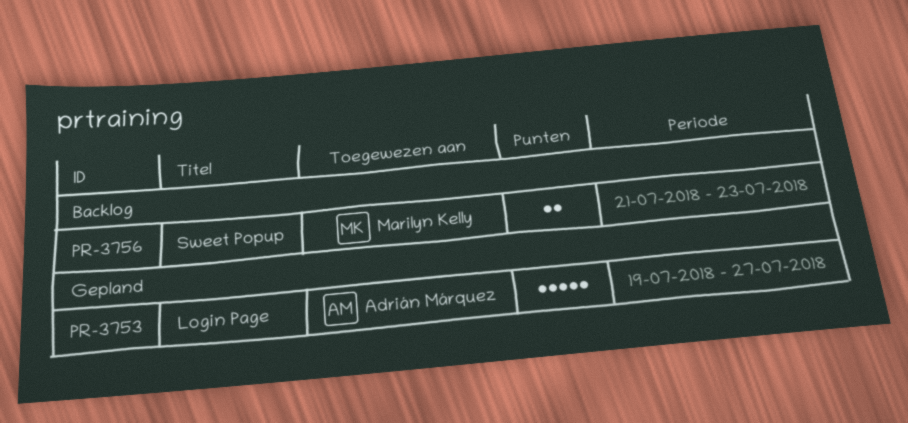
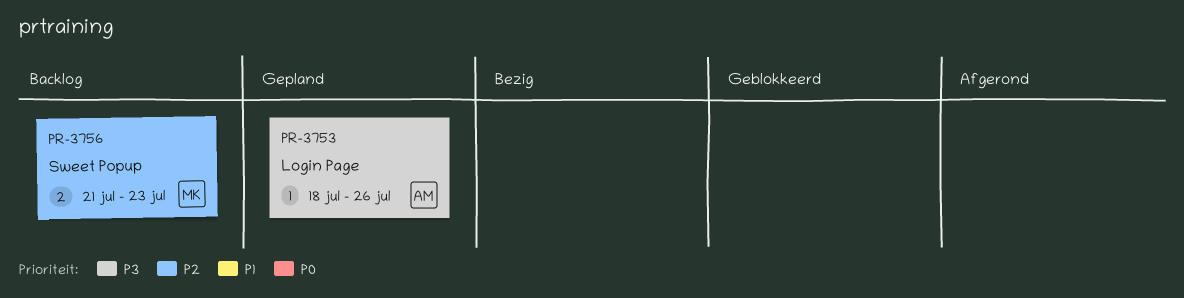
PR-3753, estimate: 5 -> 1
PR-3753, start: Jul 19 -> Jul 18
PR-3753, due: Jul 27 -> Jul 26

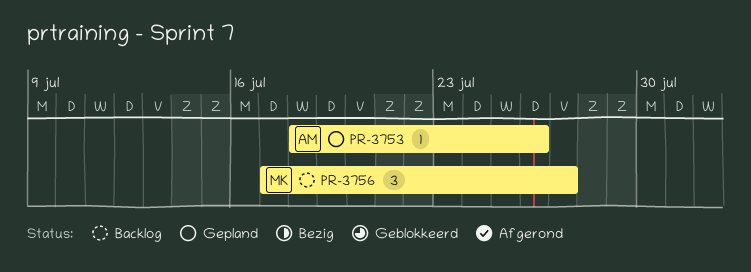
PR-3756, estimate: 2 -> 3
PR-3756, start: Jul 21 -> Jul 17
PR-3756, due: Jul 23 -> Jul 27

